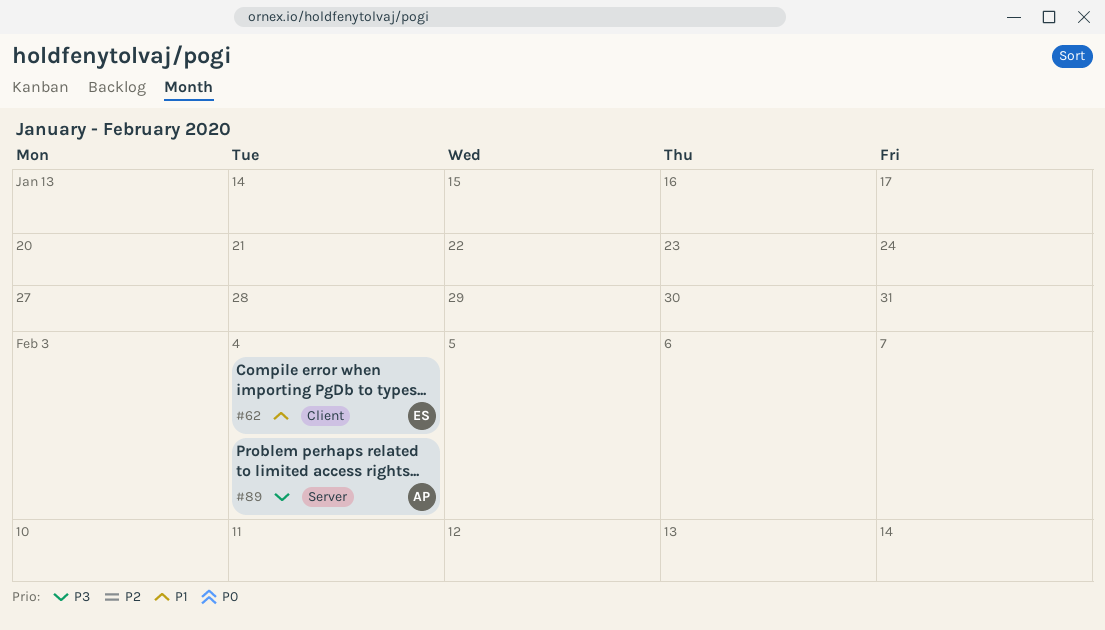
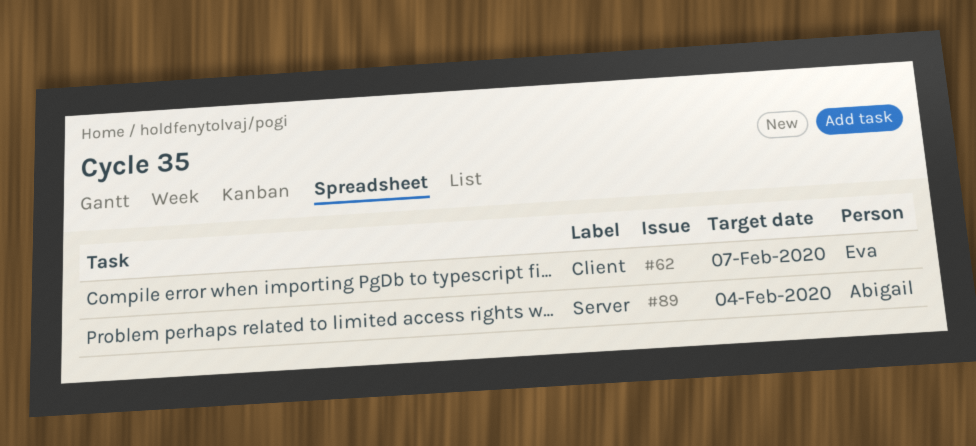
#62, due: Feb 4 -> Feb 7

